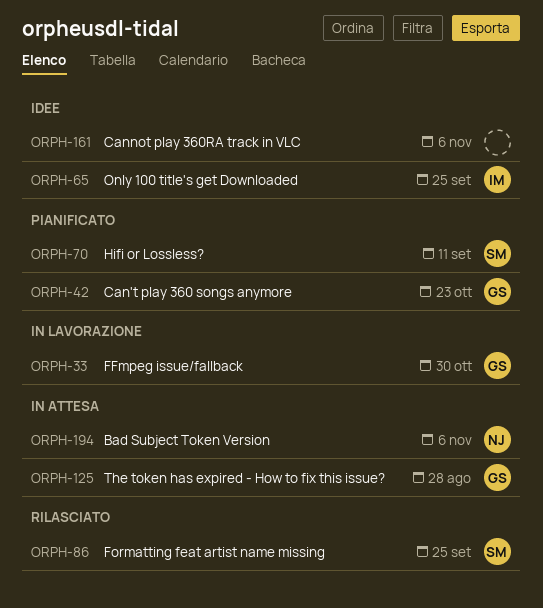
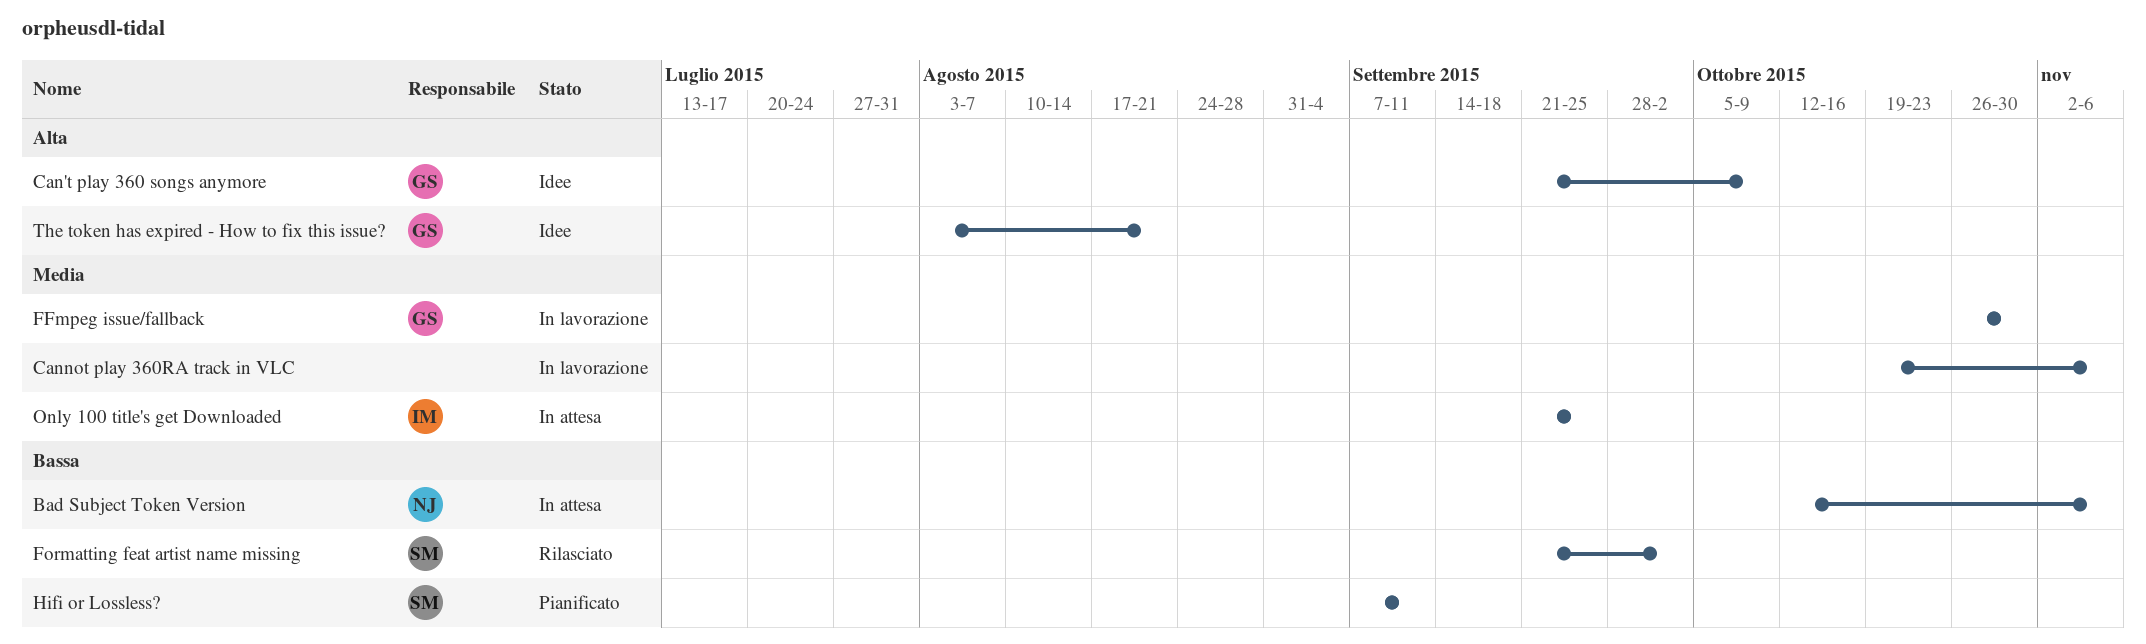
Can't play 360 songs anymore, status: Pianificato -> Idee
Can't play 360 songs anymore, due: Oct 23 -> Oct 9
Cannot play 360RA track in VLC, status: Idee -> In lavorazione
Formatting feat artist name missing, due: Sep 25 -> Oct 2
Only 100 title's get Downloaded, status: Idee -> In attesa
The token has expired - How to fix this issue?, status: In attesa -> Idee
The token has expired - How to fix this issue?, due: Aug 28 -> Aug 21

